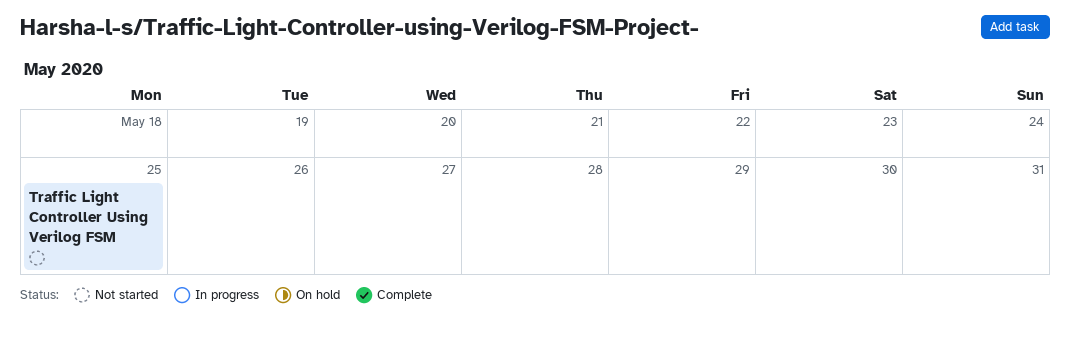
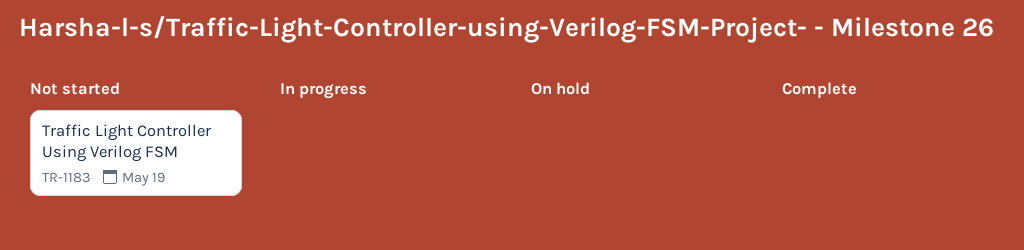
Traffic Light Controller Using Verilog FSM, due: May 25 -> May 19

